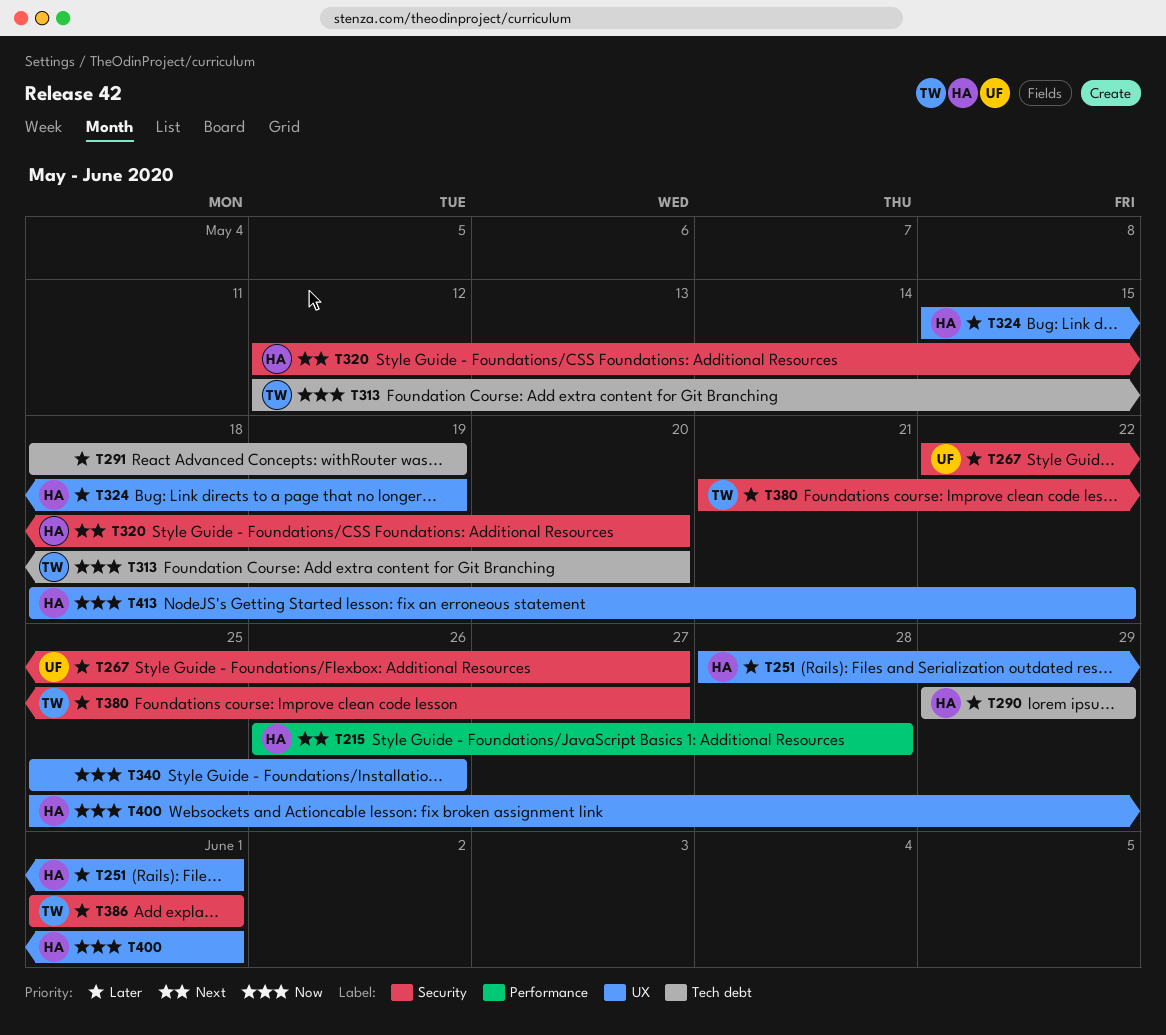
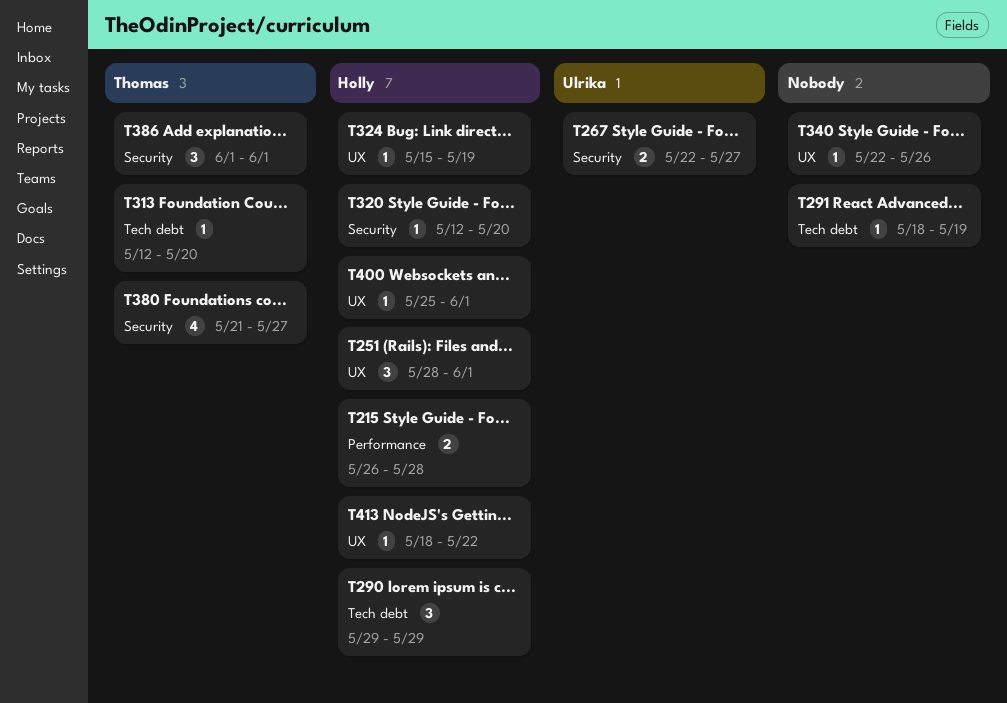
T340, start: May 25 -> May 22

